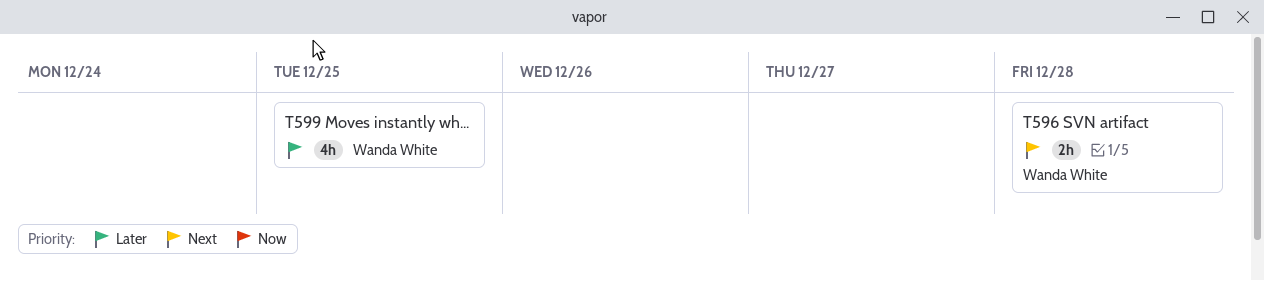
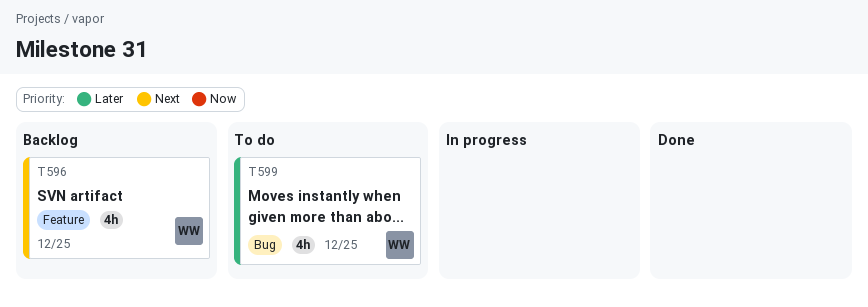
T596, estimate: 2h -> 4h
T596, due: Dec 28 -> Dec 25

